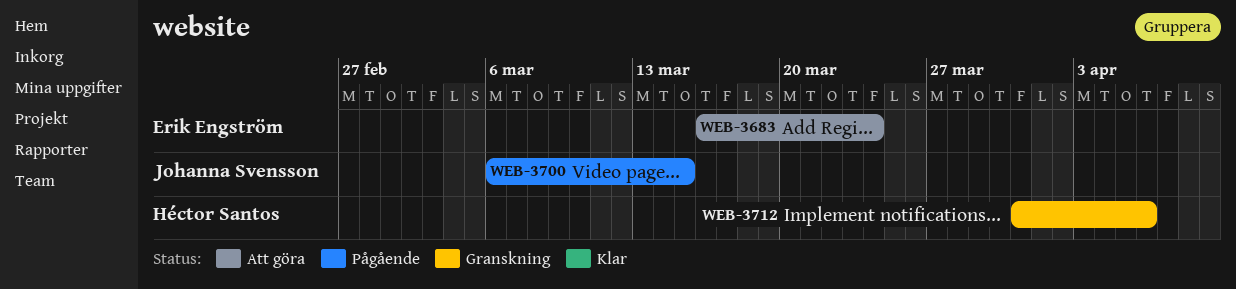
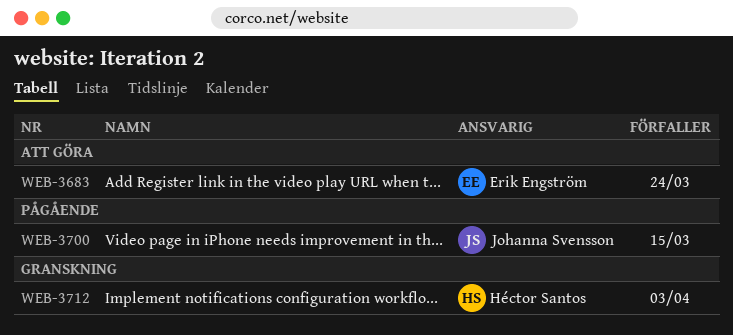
WEB-3712, due: Apr 6 -> Apr 3

